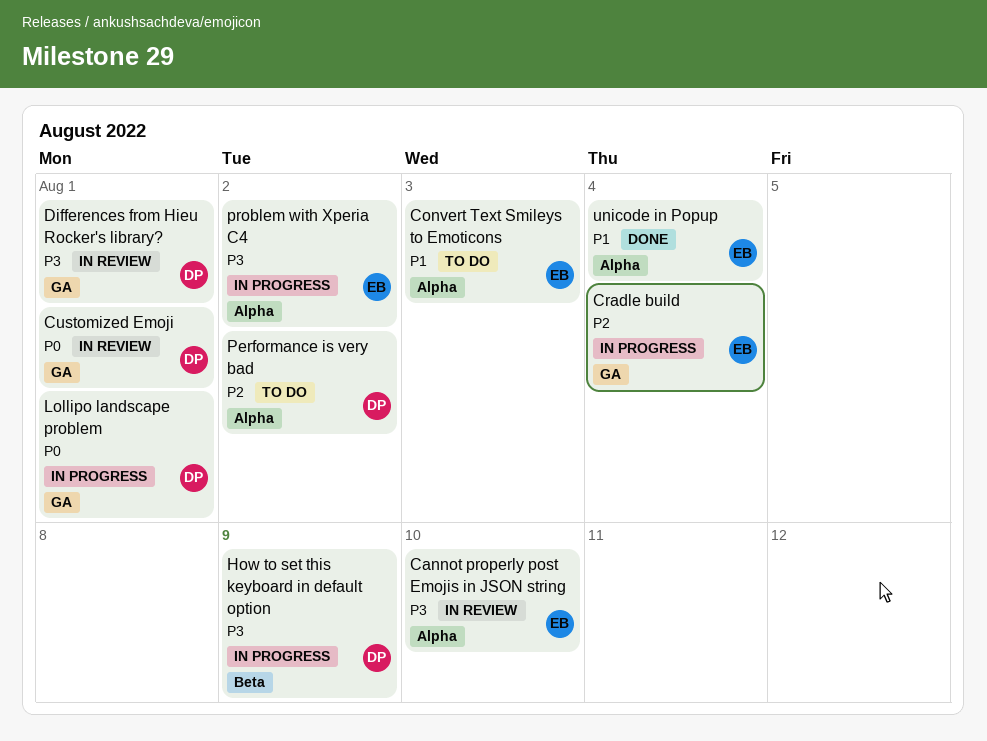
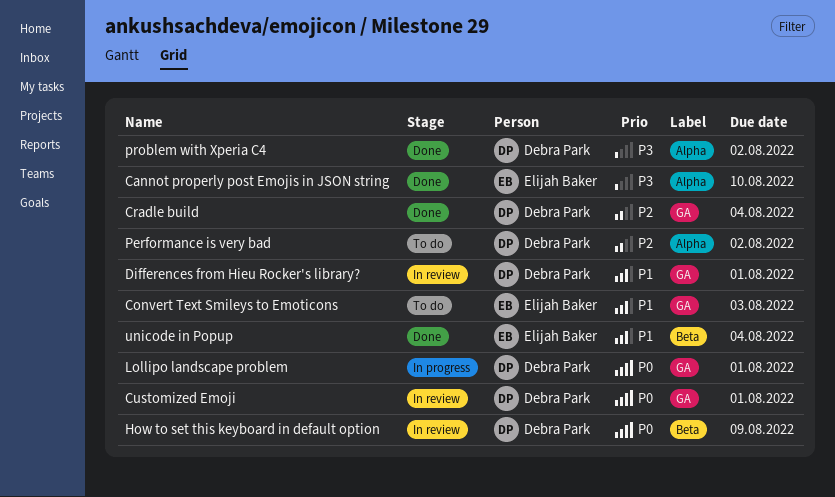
Cannot properly post Emojis in JSON string, status: In review -> Done
Convert Text Smileys to Emoticons, label: Alpha -> GA
Cradle build, status: In progress -> Done
Cradle build, owner: Elijah Baker -> Debra Park
Differences from Hieu Rocker's library?, priority: P3 -> P1
How to set this keyboard in default option, status: In progress -> In review
How to set this keyboard in default option, priority: P3 -> P0
problem with Xperia C4, status: In progress -> Done
problem with Xperia C4, owner: Elijah Baker -> Debra Park
unicode in Popup, label: Alpha -> Beta

